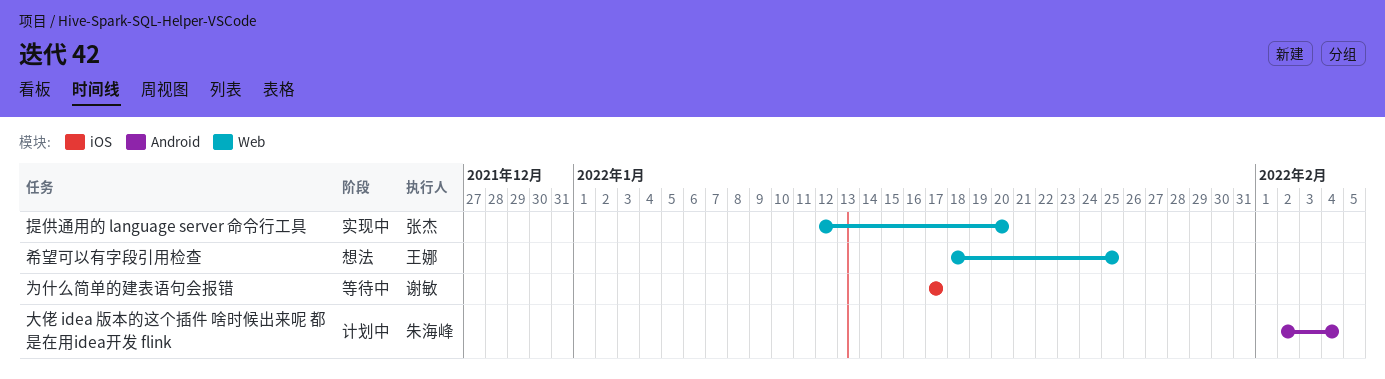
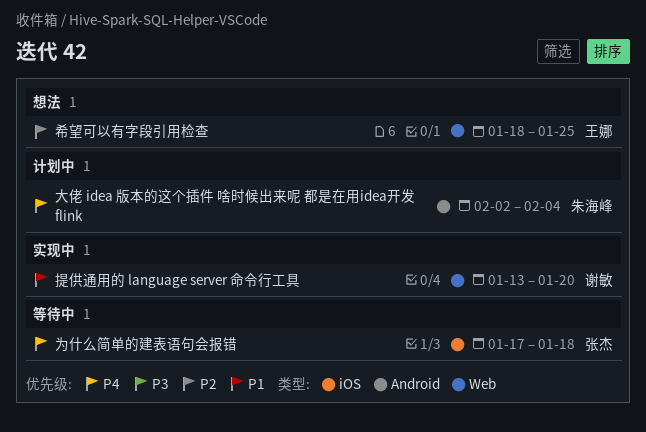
为什么简单的建表语句会报错, owner: 谢敏 -> 张杰
为什么简单的建表语句会报错, due: Jan 17 -> Jan 18
提供通用的 language server 命令行工具, owner: 张杰 -> 谢敏
提供通用的 language server 命令行工具, start: Jan 12 -> Jan 13

